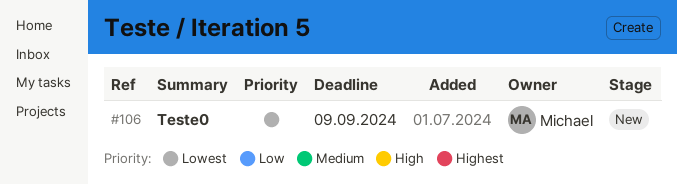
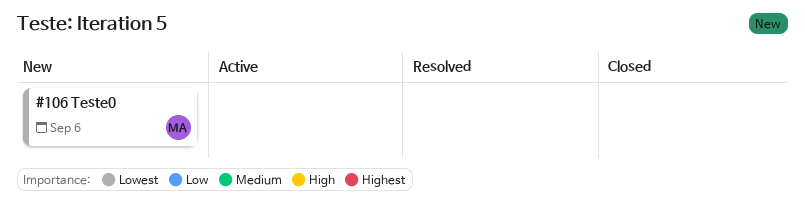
#106, due: Sep 9 -> Sep 6

